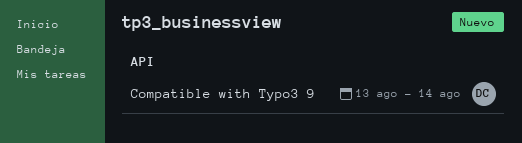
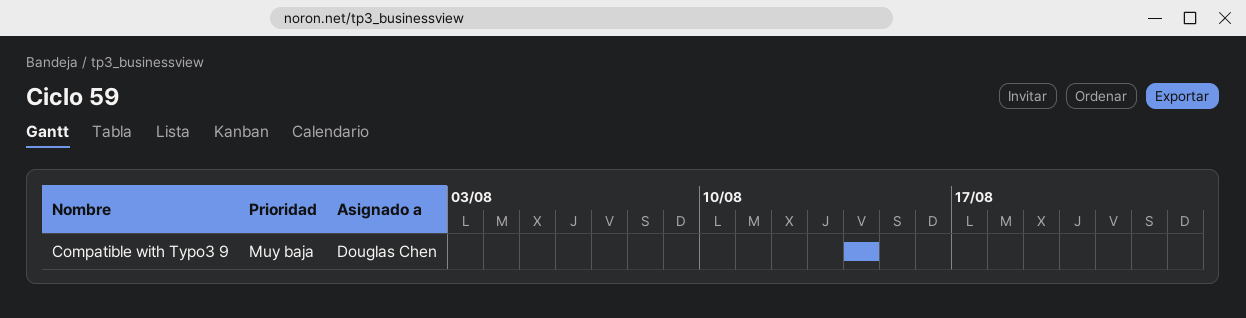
Compatible with Typo3 9, start: Aug 13 -> Aug 14

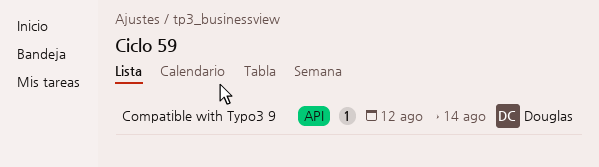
Compatible with Typo3 9, start: Aug 14 -> Aug 12

